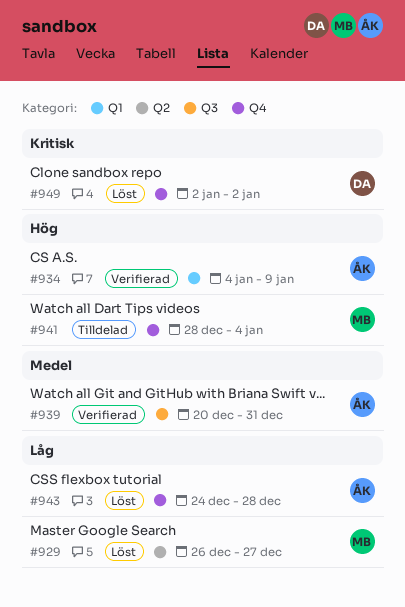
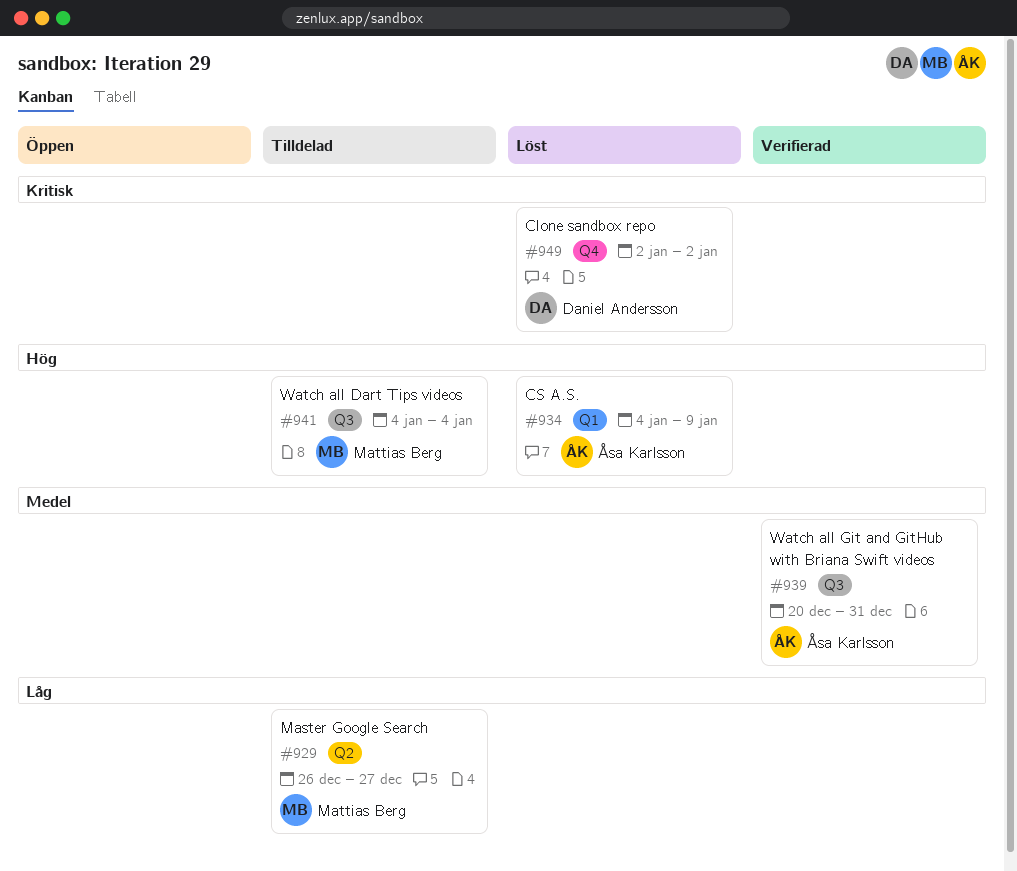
#929, status: Löst -> Tilldelad
#934, status: Verifierad -> Löst
#941, label: Q4 -> Q3
#941, start: Dec 28 -> Jan 4
#943: present -> none

